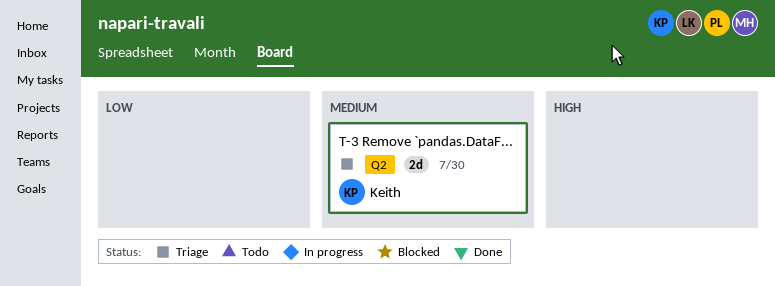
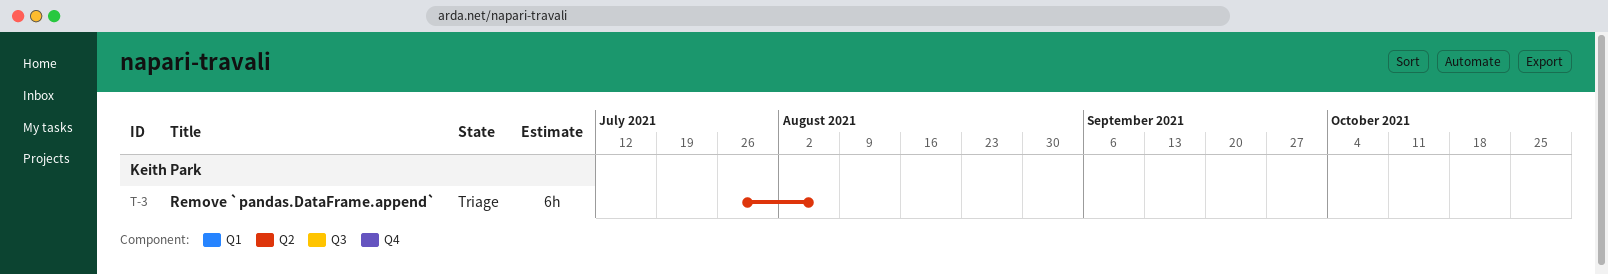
T-3, estimate: 2d -> 6h
T-3, due: Jul 30 -> Aug 6

